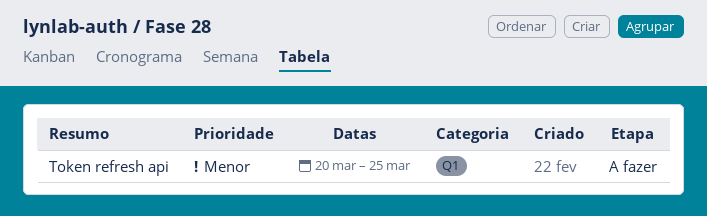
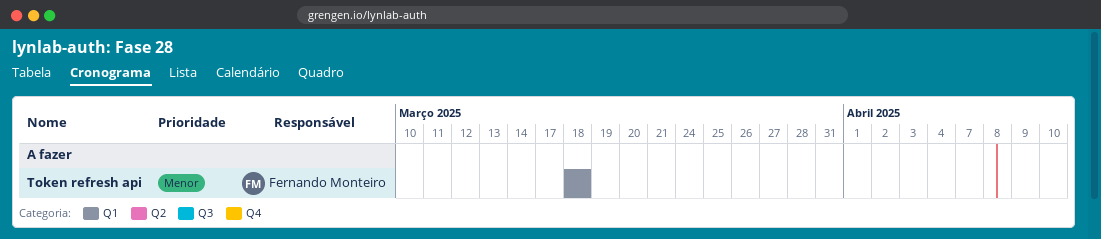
Token refresh api, start: Mar 20 -> Mar 18
Token refresh api, due: Mar 25 -> Mar 18

